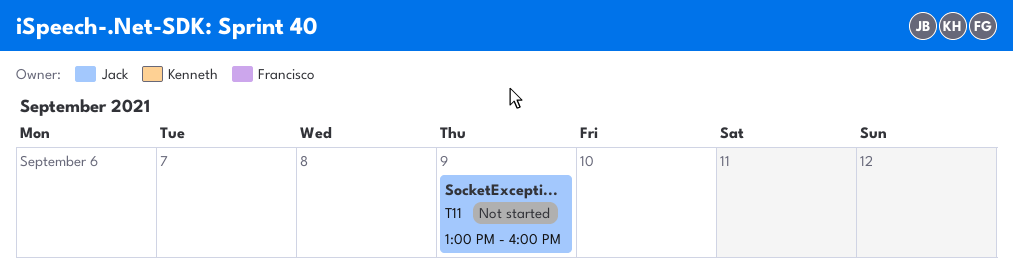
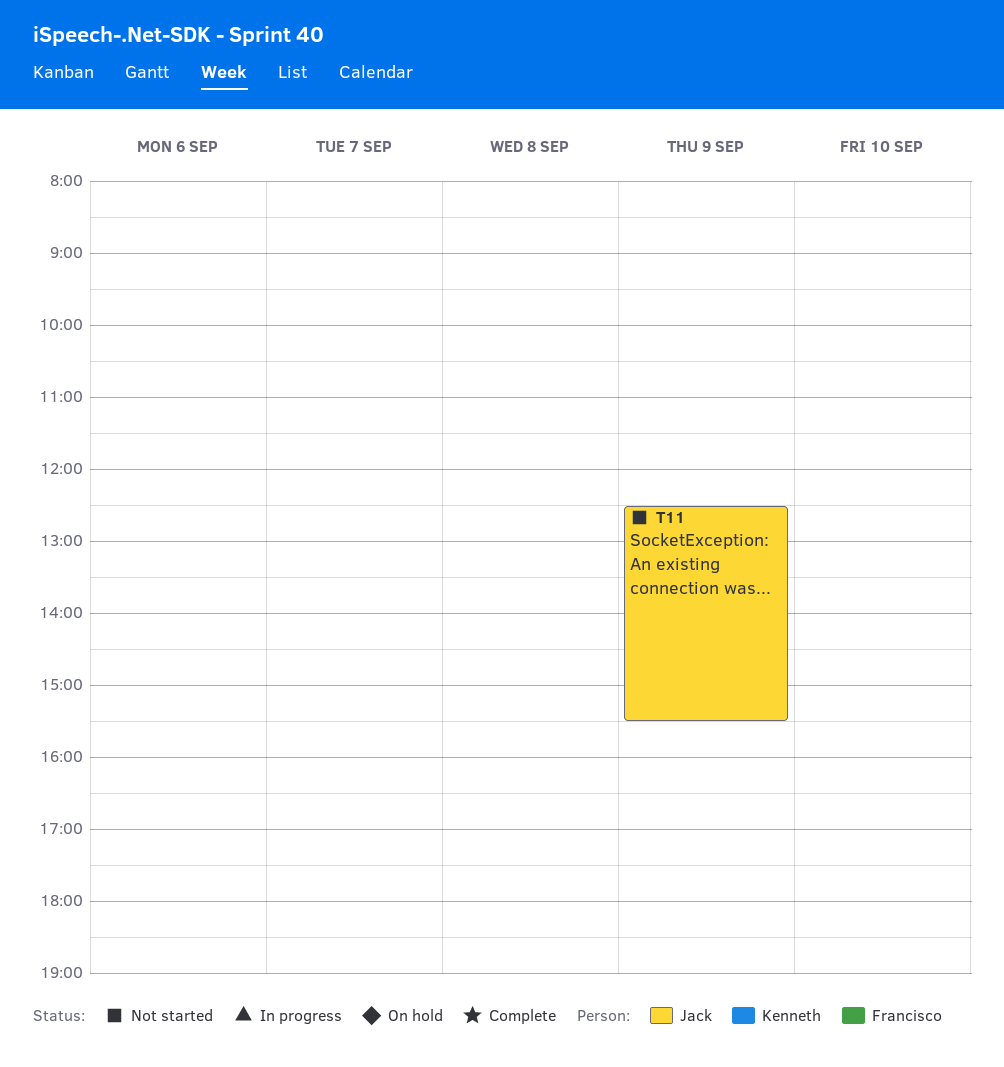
T11, begins: 13:00 -> 12:30
T11, ends: 16:00 -> 15:30

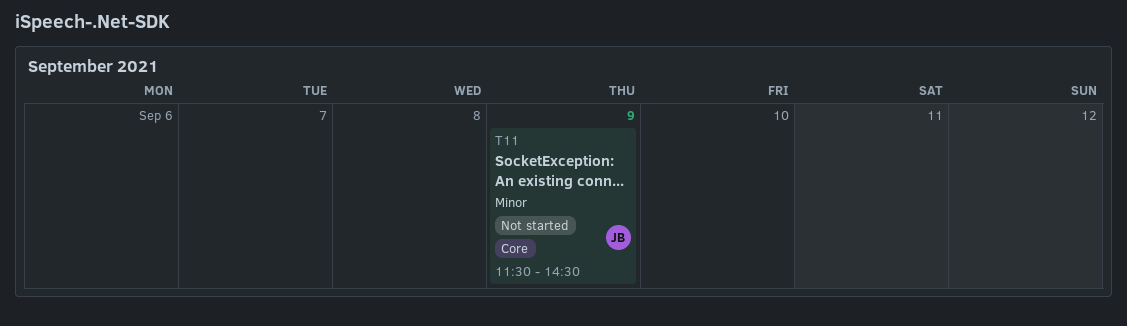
T11, begins: 12:30 -> 11:30
T11, ends: 15:30 -> 14:30

